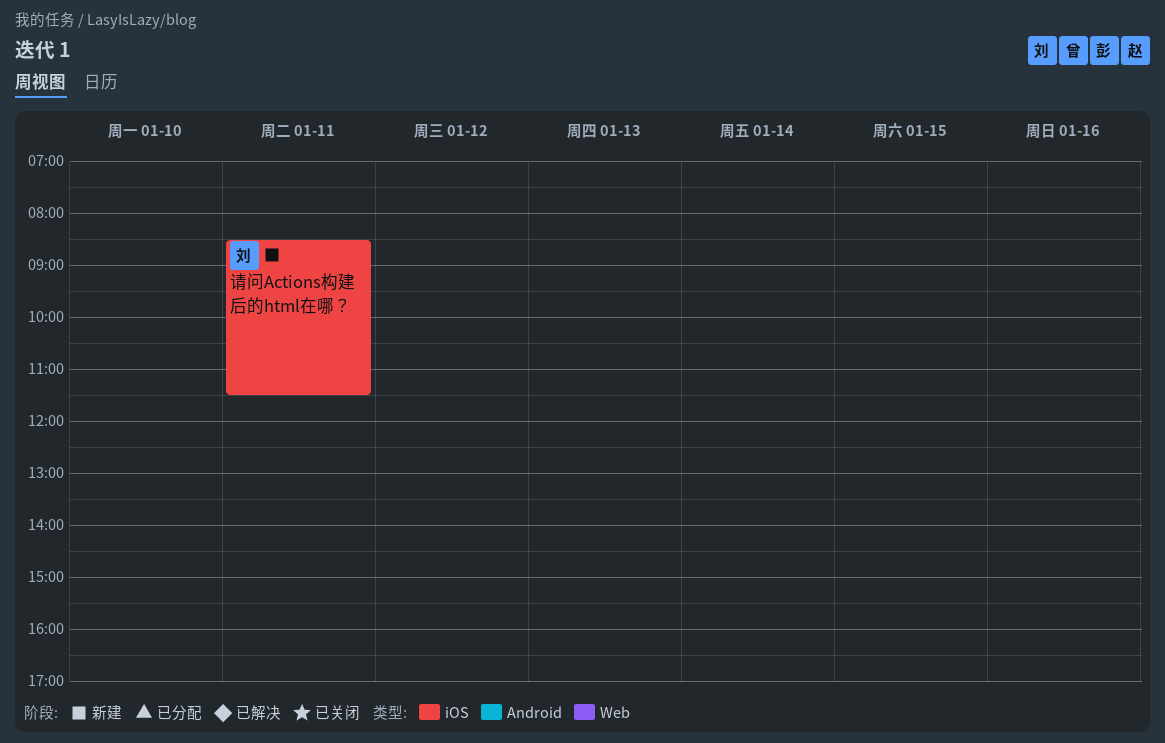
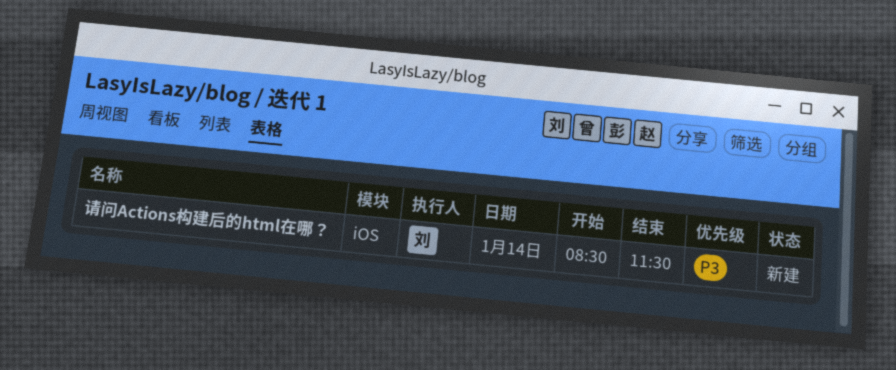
请问Actions构建后的html在哪？, day: Jan 11 -> Jan 14

